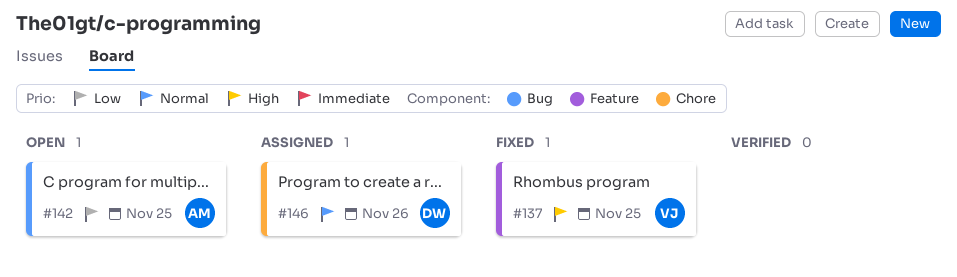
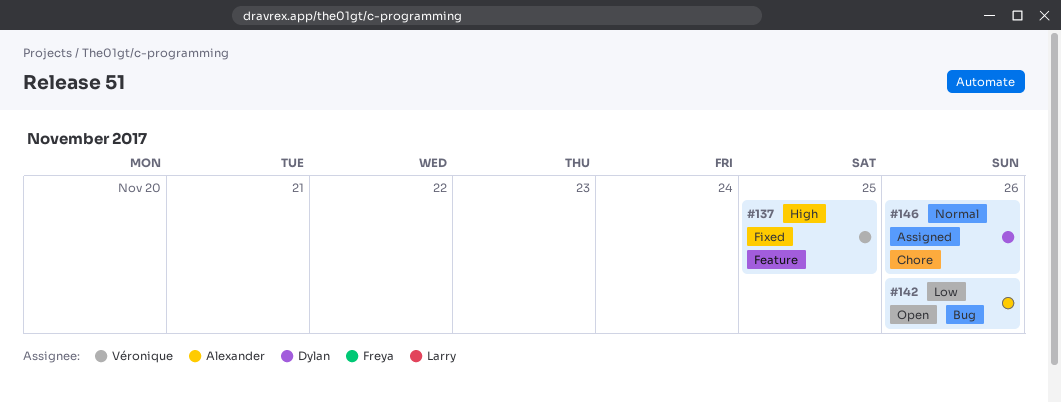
#142, due: Nov 25 -> Nov 26

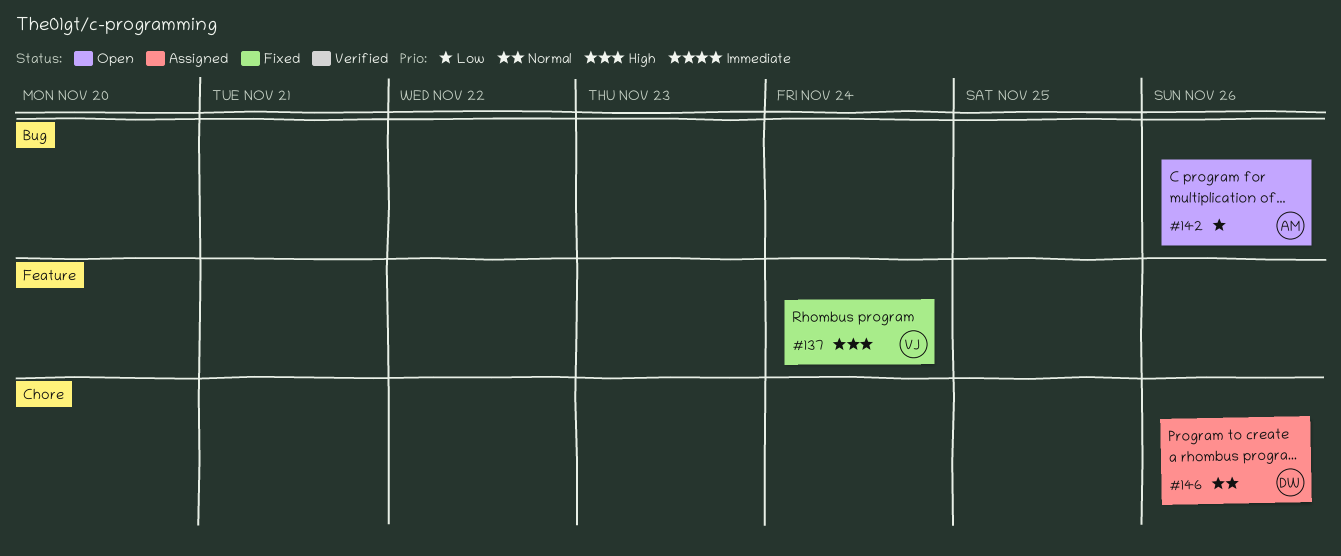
#137, due: Nov 25 -> Nov 24

